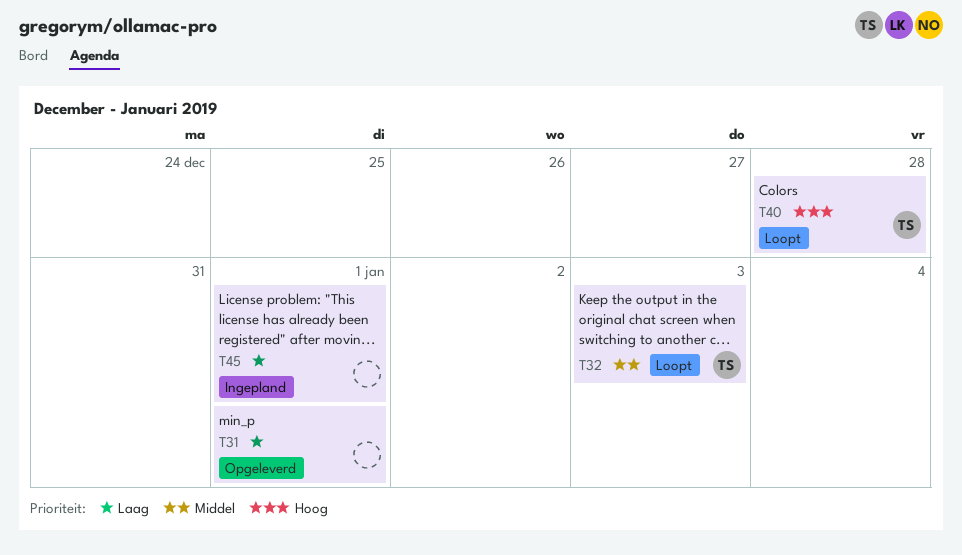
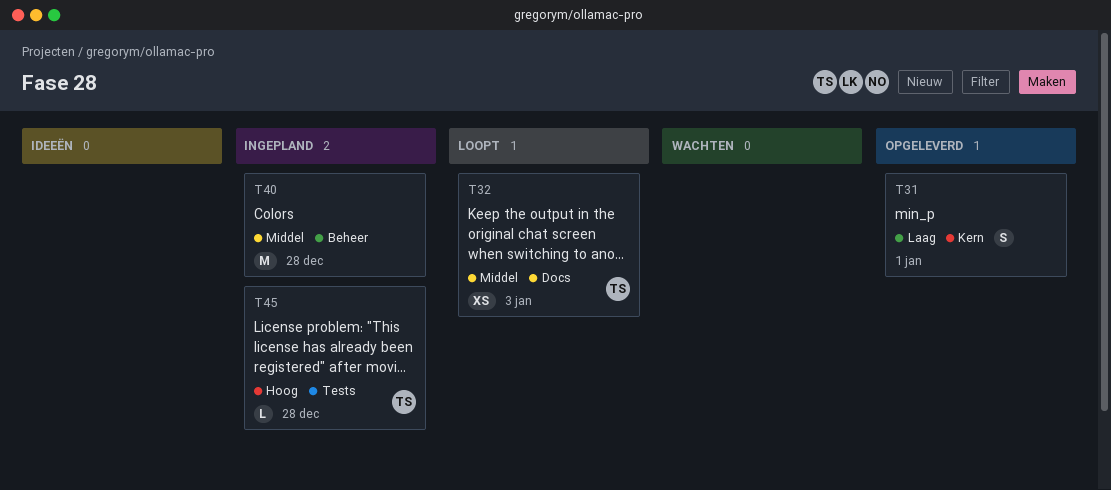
T40, status: Loopt -> Ingepland
T40, owner: TS -> none
T40, priority: Hoog -> Middel
T45, owner: none -> TS
T45, priority: Laag -> Hoog
T45, due: Jan 1 -> Dec 28

